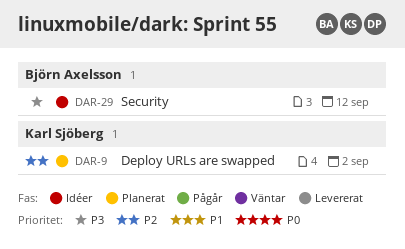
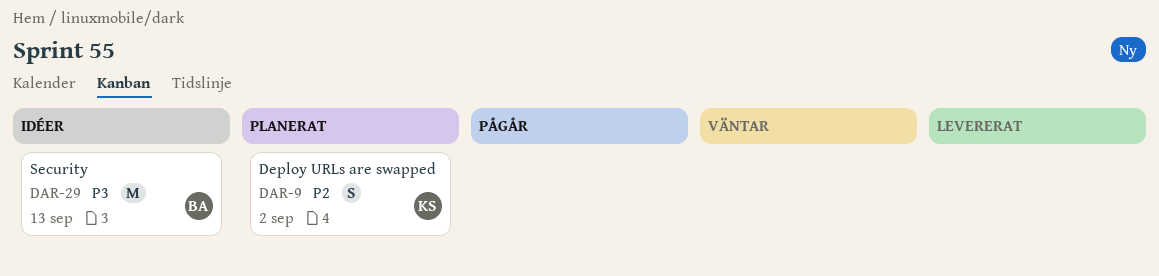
DAR-29, due: Sep 12 -> Sep 13

